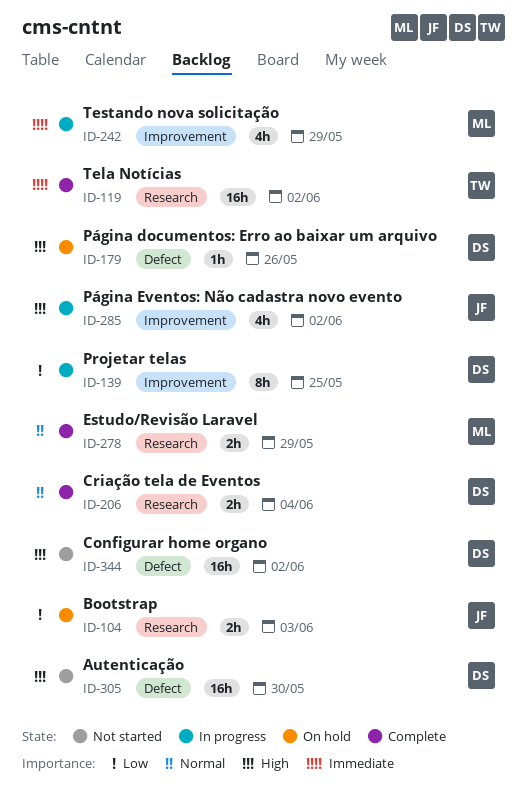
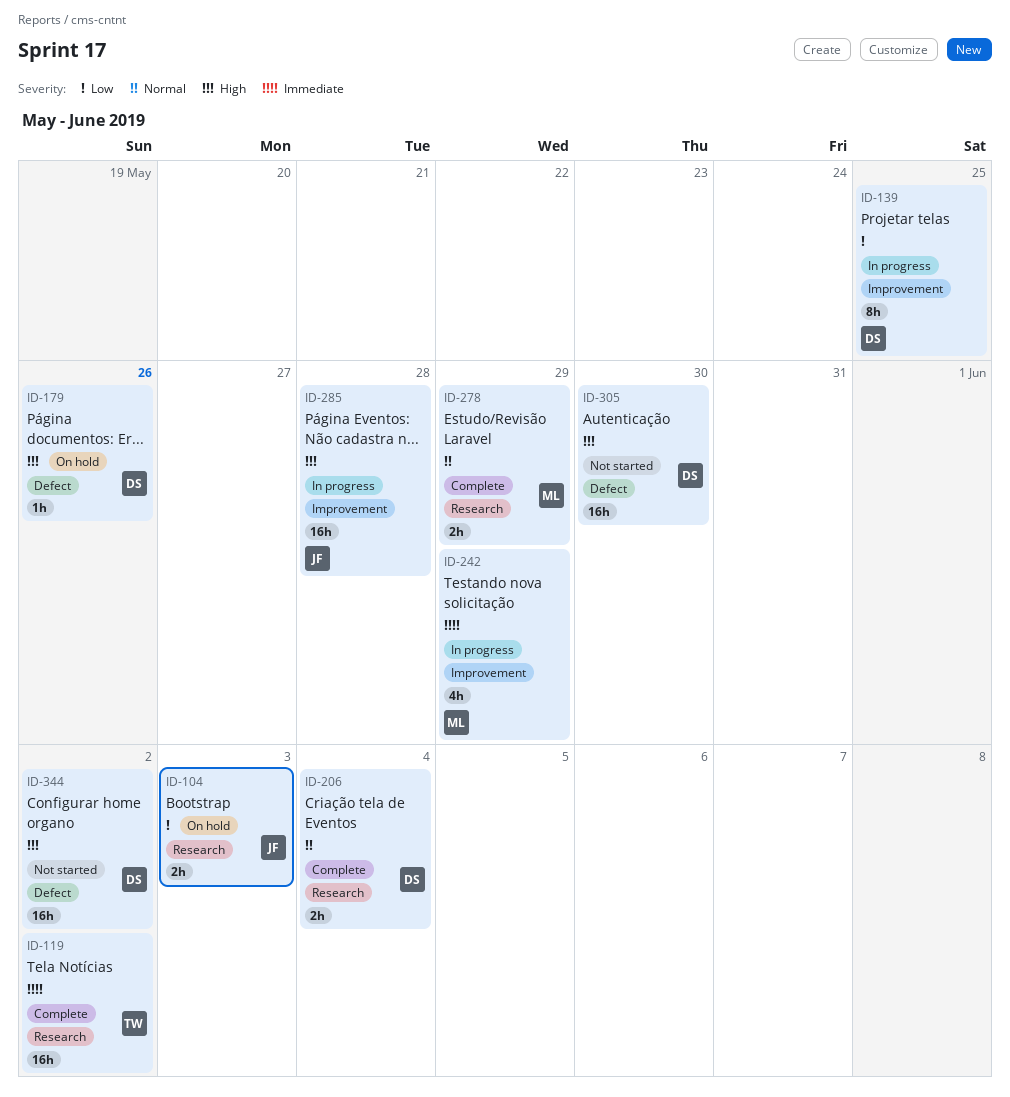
ID-285, estimate: 4h -> 16h
ID-285, due: Jun 2 -> May 28

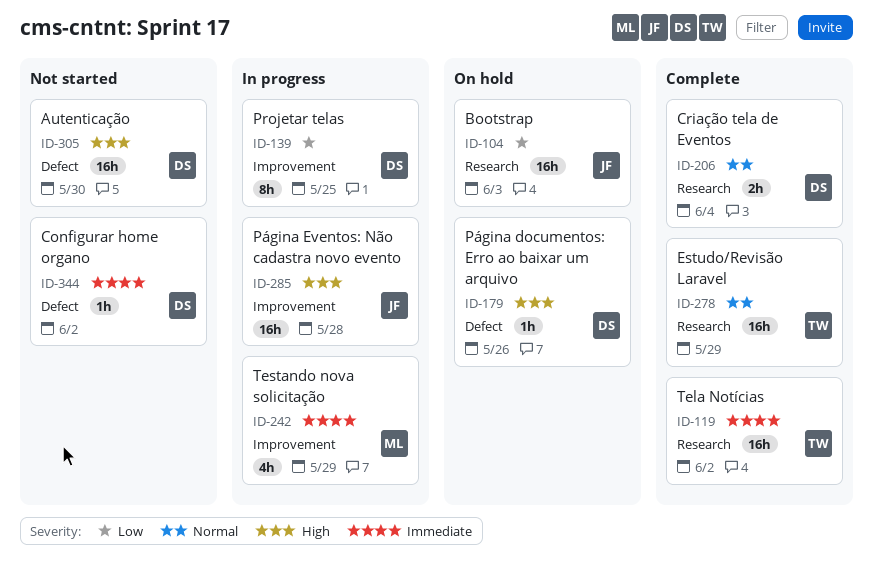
ID-104, estimate: 2h -> 16h
ID-278, owner: ML -> TW
ID-278, estimate: 2h -> 16h
ID-344, priority: High -> Immediate
ID-344, estimate: 16h -> 1h

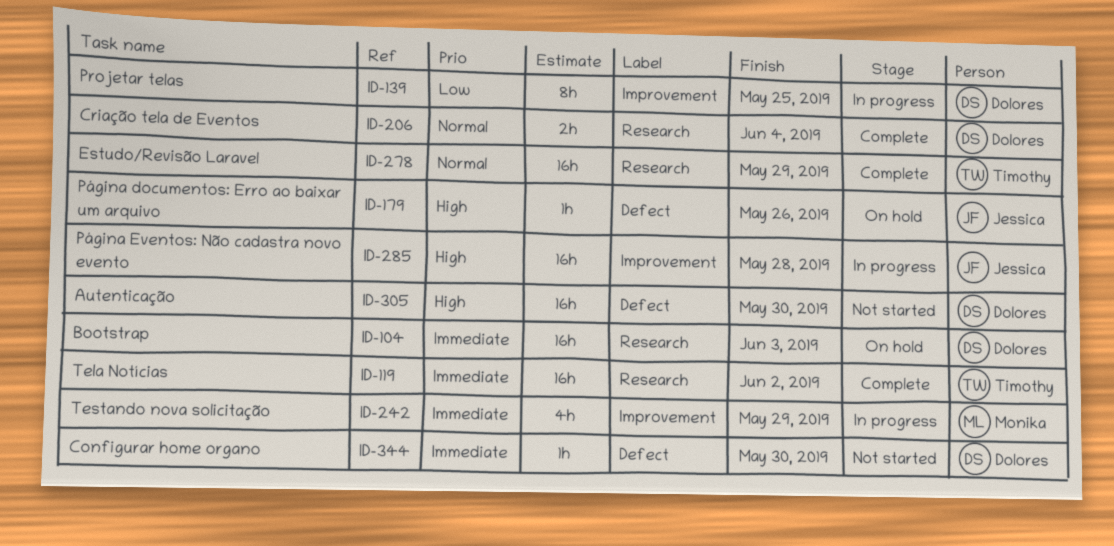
ID-104, owner: Jessica -> Dolores
ID-104, priority: Low -> Immediate
ID-179, owner: Dolores -> Jessica
ID-344, due: Jun 2 -> May 30

